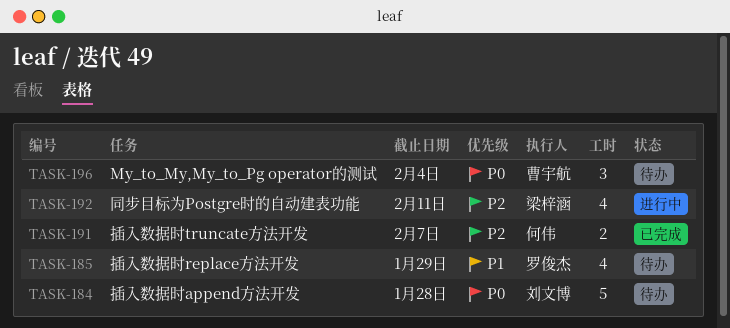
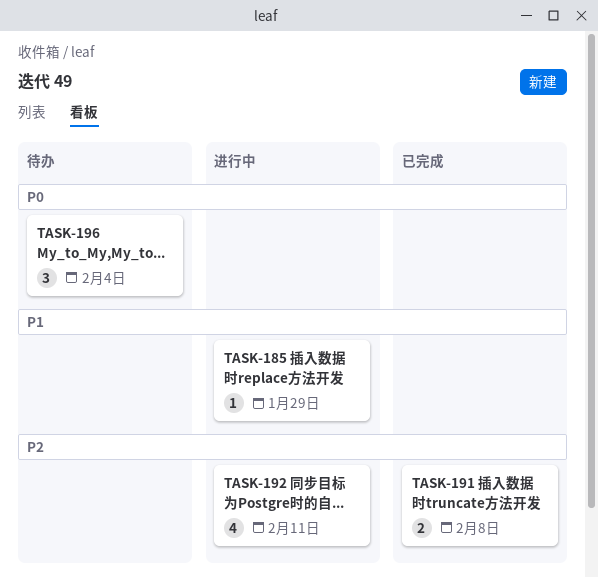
TASK-184: present -> none
TASK-185, status: 待办 -> 进行中
TASK-185, estimate: 4 -> 1
TASK-191, due: Feb 7 -> Feb 8

